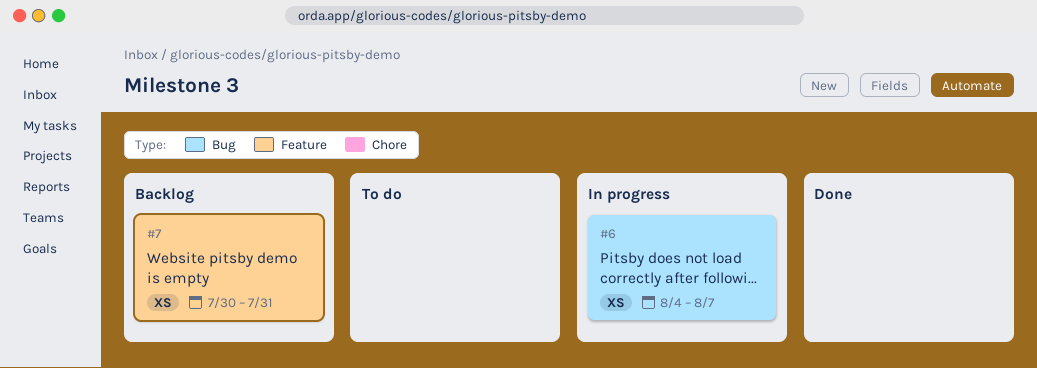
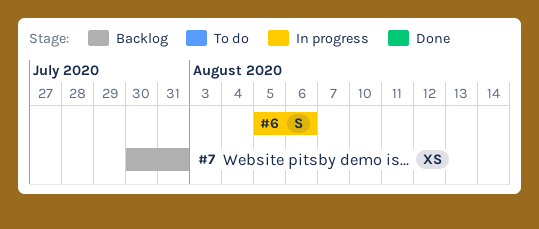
#6, estimate: XS -> S
#6, start: Aug 4 -> Aug 5
#6, due: Aug 7 -> Aug 6

